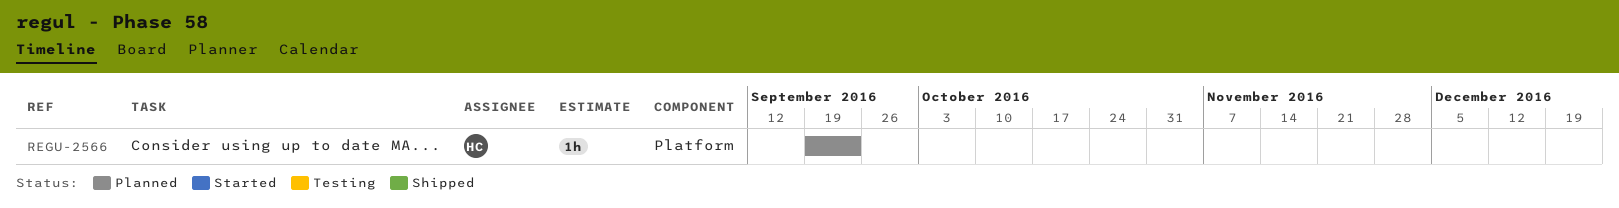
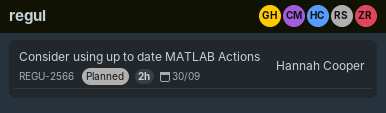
REGU-2566, estimate: 1h -> 2h
REGU-2566, due: Sep 23 -> Sep 30

